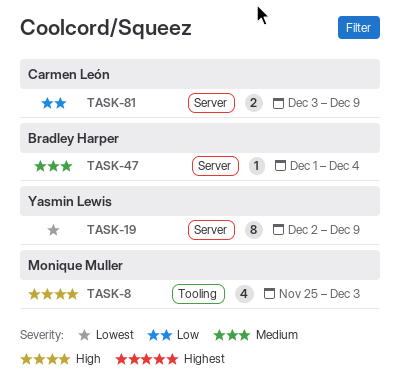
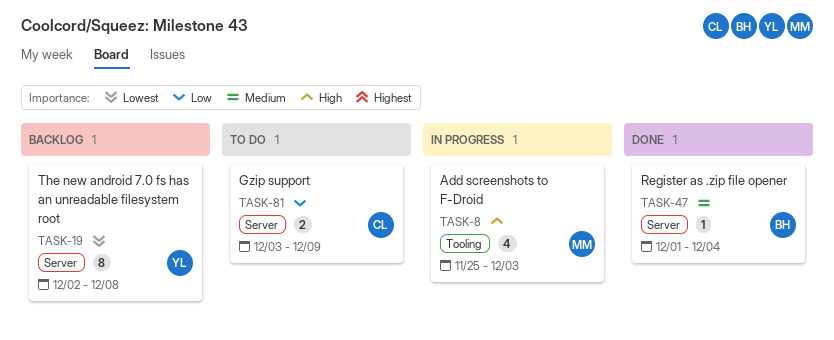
TASK-19, due: Dec 9 -> Dec 8

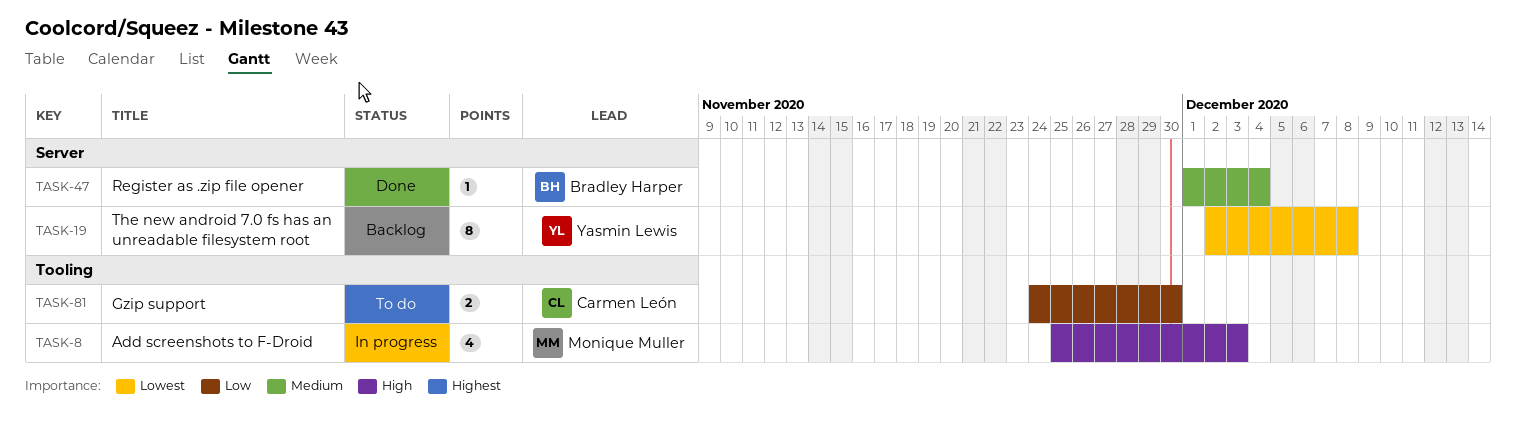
TASK-81, label: Server -> Tooling
TASK-81, start: Dec 3 -> Nov 24
TASK-81, due: Dec 9 -> Nov 30

